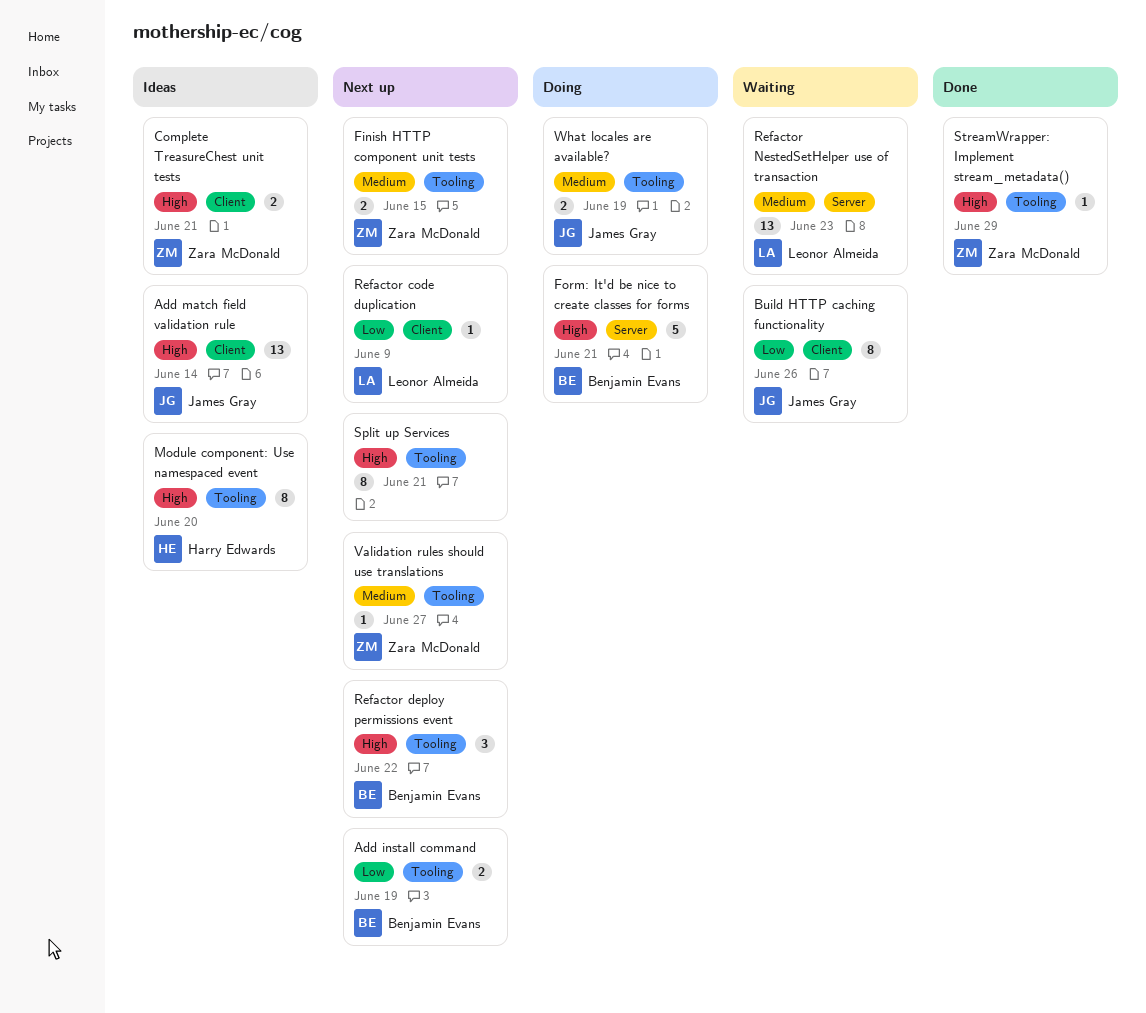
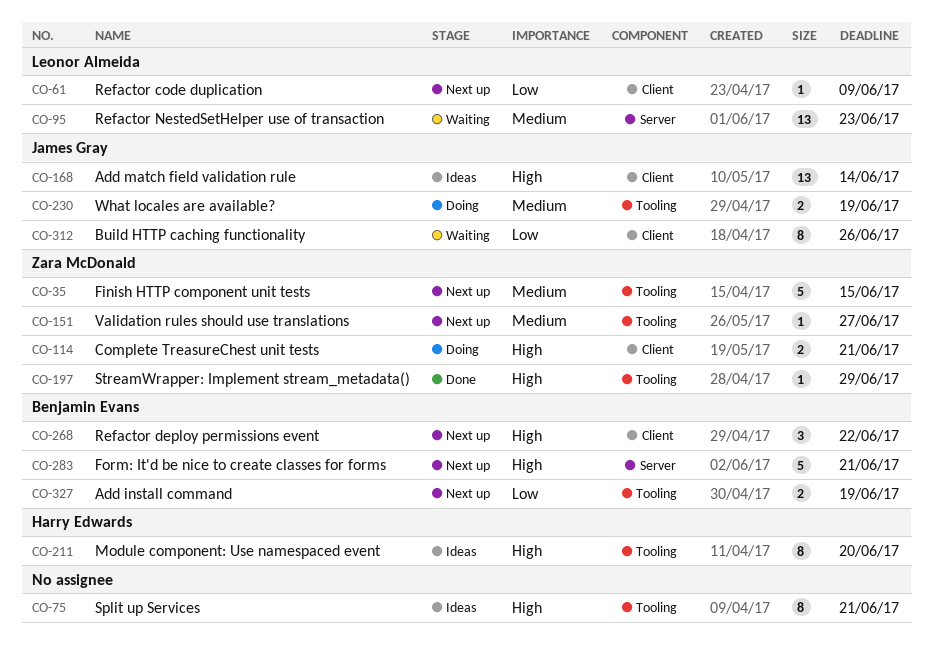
Complete TreasureChest unit tests, status: Ideas -> Doing
Finish HTTP component unit tests, estimate: 2 -> 5
Form: It'd be nice to create classes for forms, status: Doing -> Next up
Refactor deploy permissions event, label: Tooling -> Client
Split up Services, status: Next up -> Ideas

